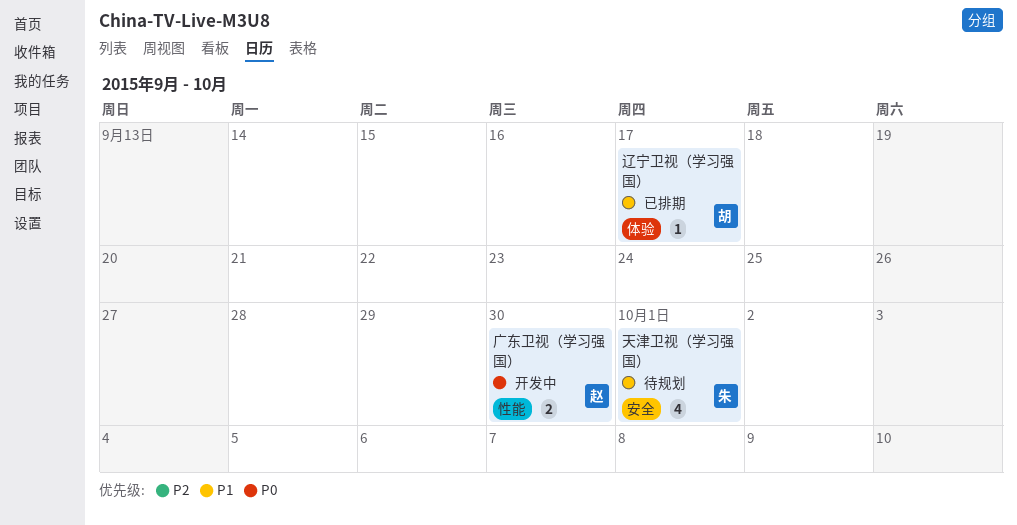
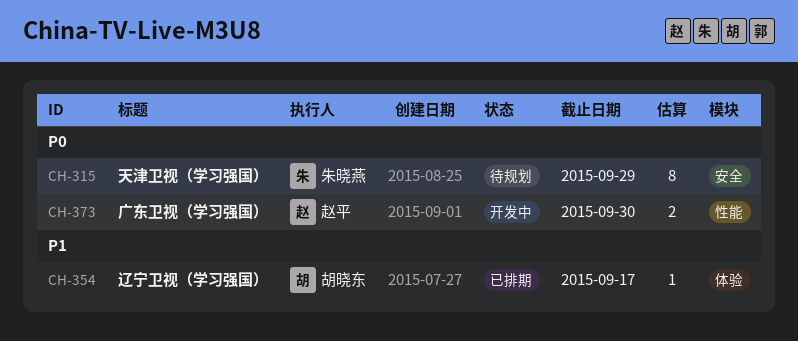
天津卫视（学习强国）, priority: P1 -> P0
天津卫视（学习强国）, estimate: 4 -> 8
天津卫视（学习强国）, due: Oct 1 -> Sep 29

